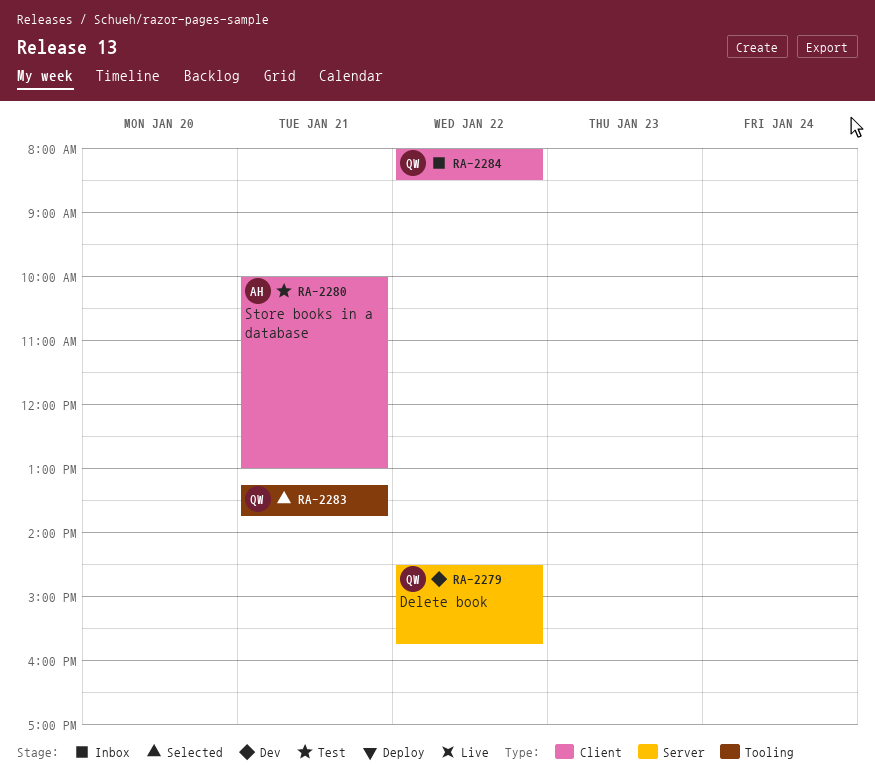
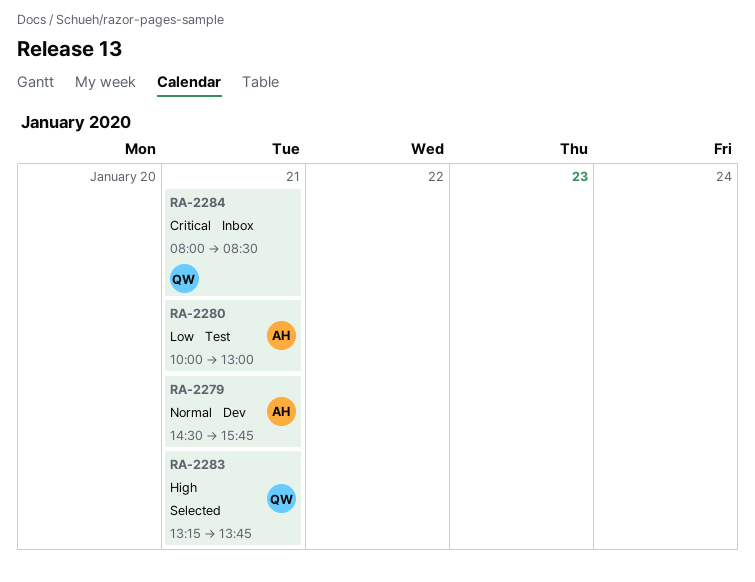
RA-2279, owner: QW -> AH
RA-2279, day: Jan 22 -> Jan 21
RA-2284, day: Jan 22 -> Jan 21

